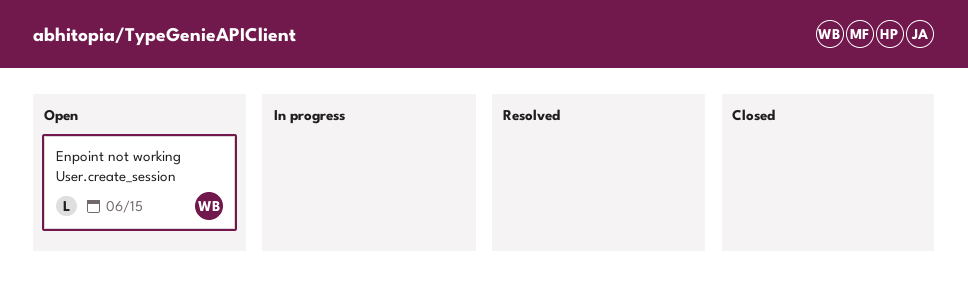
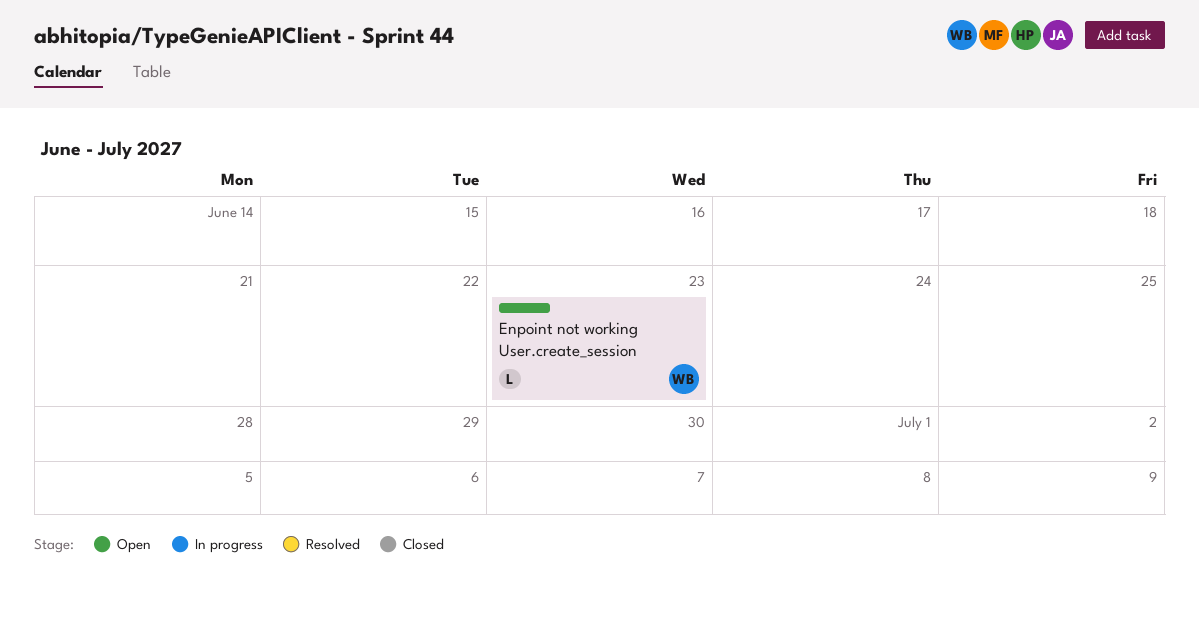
Enpoint not working User.create_session, due: Jun 15 -> Jun 23

